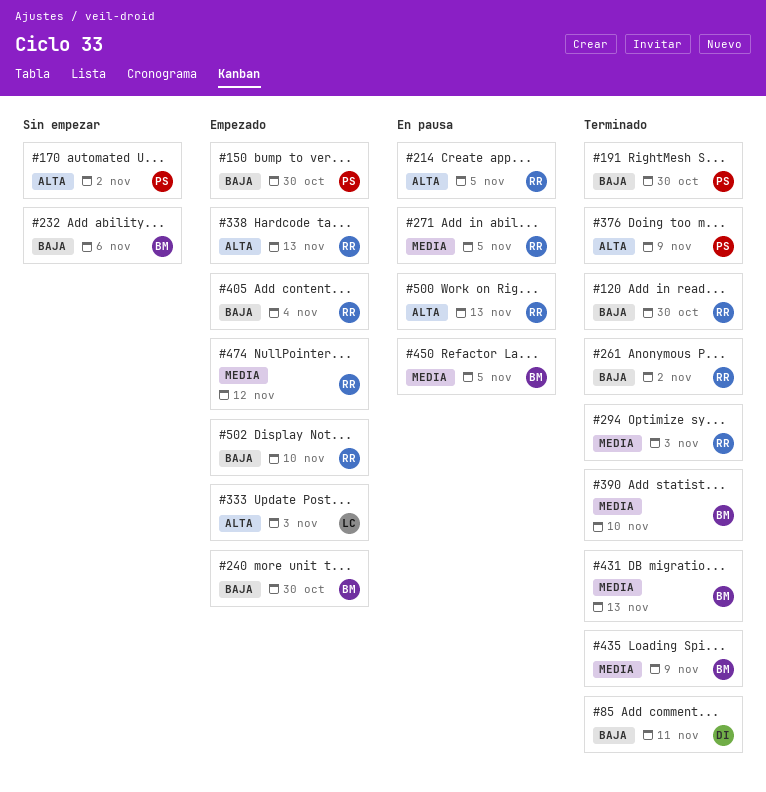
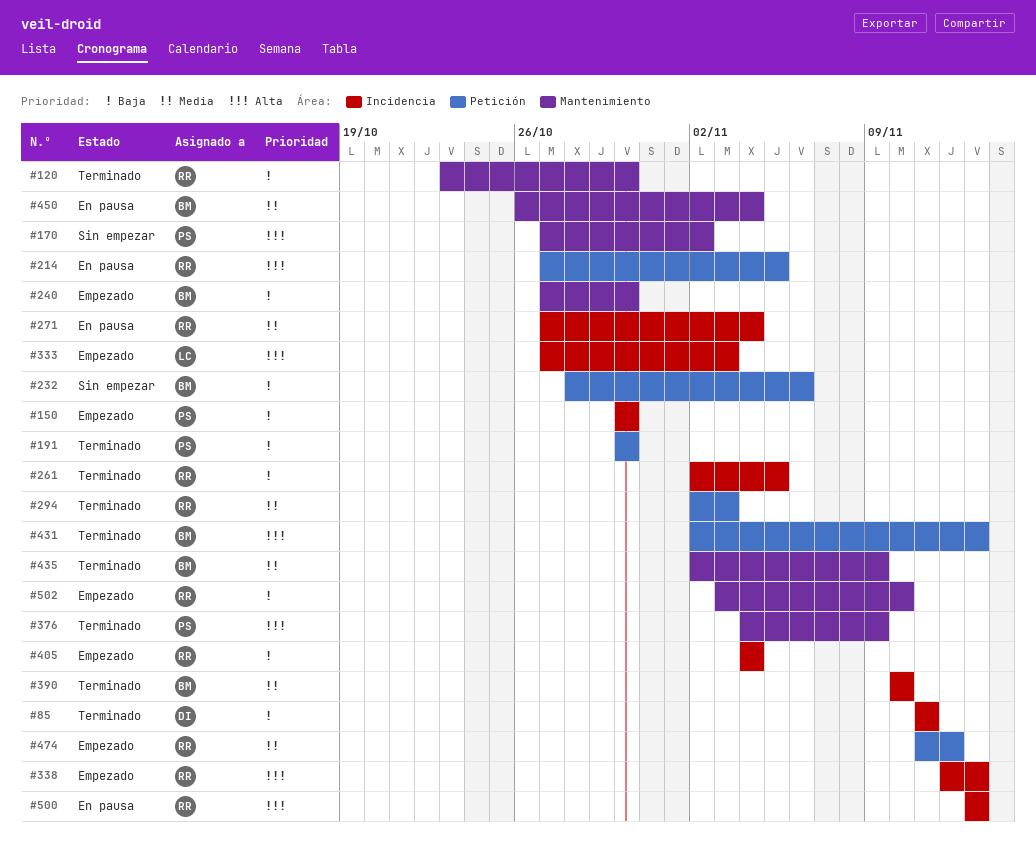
#261, due: Nov 2 -> Nov 5
#271, due: Nov 5 -> Nov 4
#431, priority: Media -> Alta
#450, due: Nov 5 -> Nov 4

